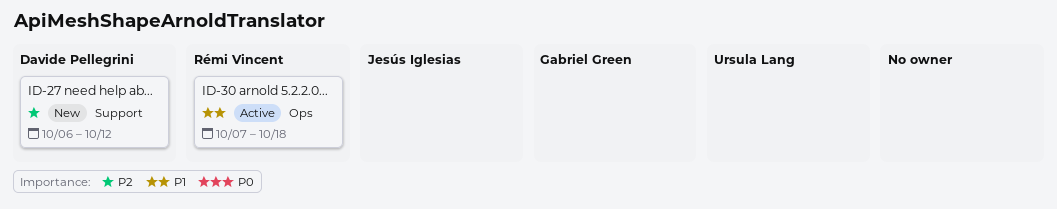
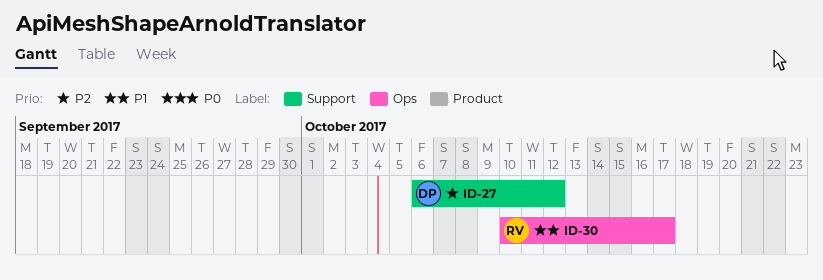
ID-30, start: Oct 7 -> Oct 10
ID-30, due: Oct 18 -> Oct 17

